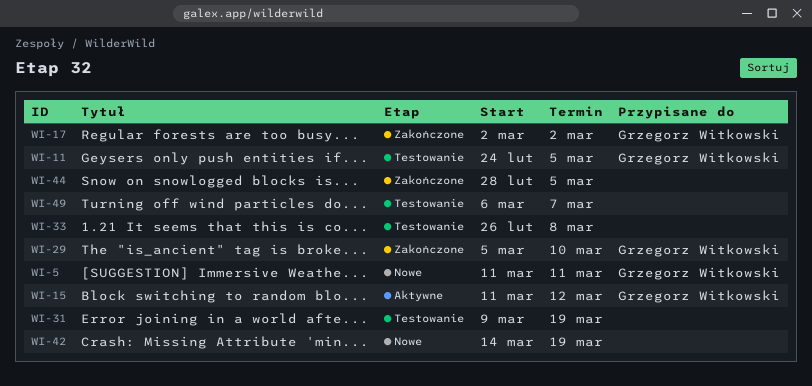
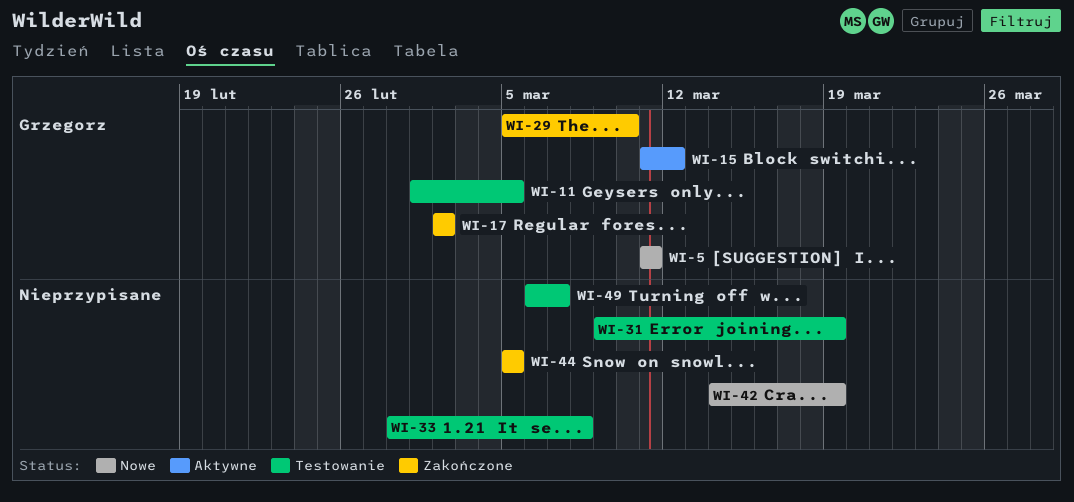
WI-11, start: Feb 24 -> Mar 1
WI-33, start: Feb 26 -> Feb 28
WI-44, start: Feb 28 -> Mar 5

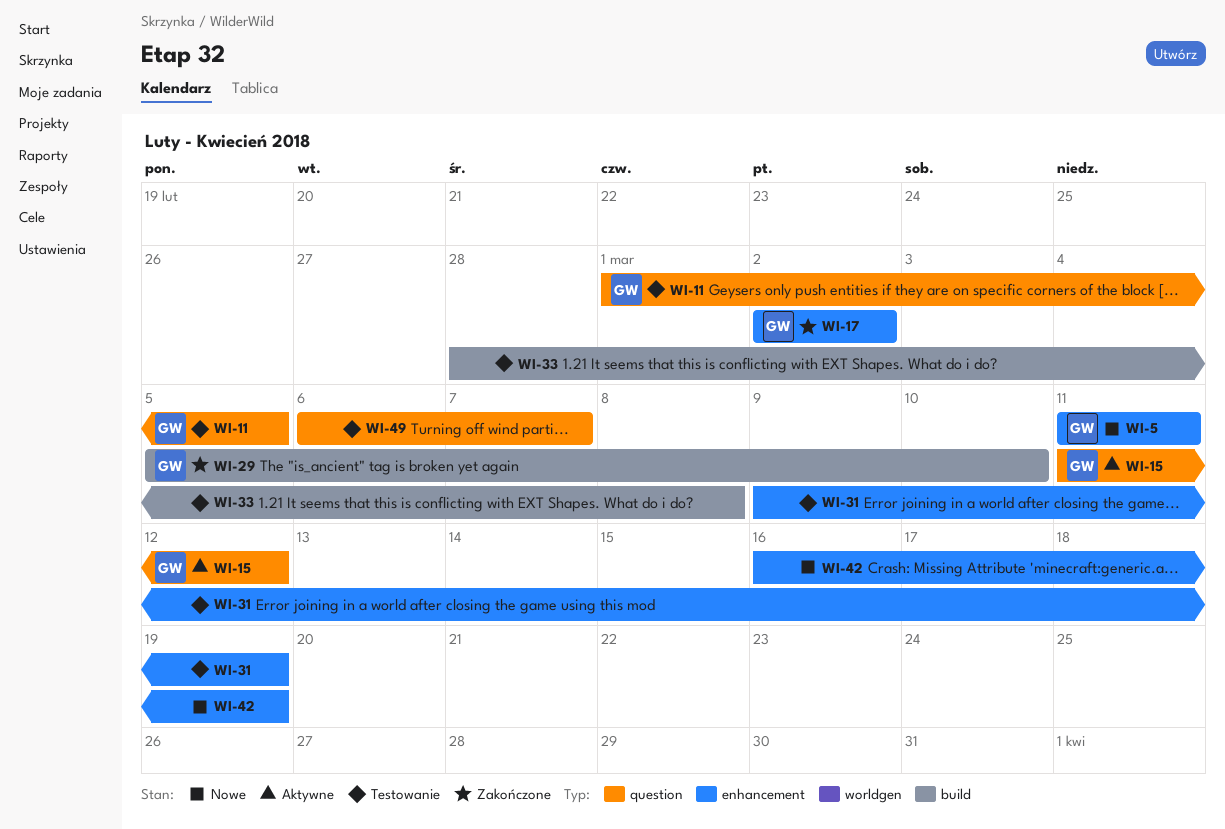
WI-42, start: Mar 14 -> Mar 16
WI-44: present -> none

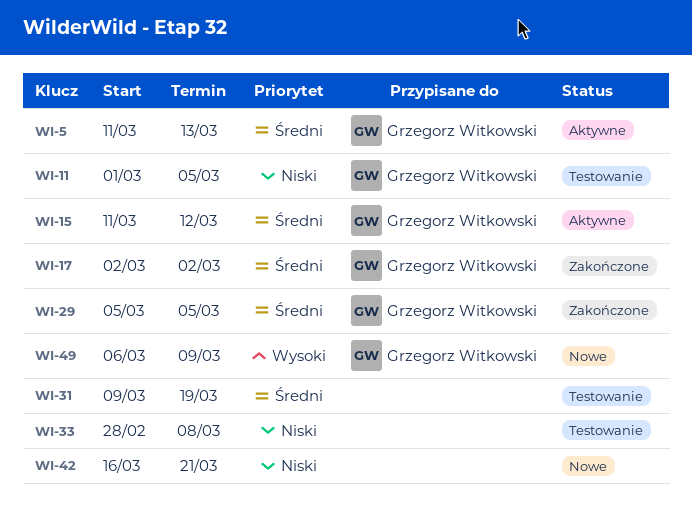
WI-5, status: Nowe -> Aktywne
WI-5, due: Mar 11 -> Mar 13
WI-29, due: Mar 10 -> Mar 5
WI-42, due: Mar 19 -> Mar 21
WI-49, status: Testowanie -> Nowe
WI-49, owner: none -> Grzegorz Witkowski
WI-49, due: Mar 7 -> Mar 9

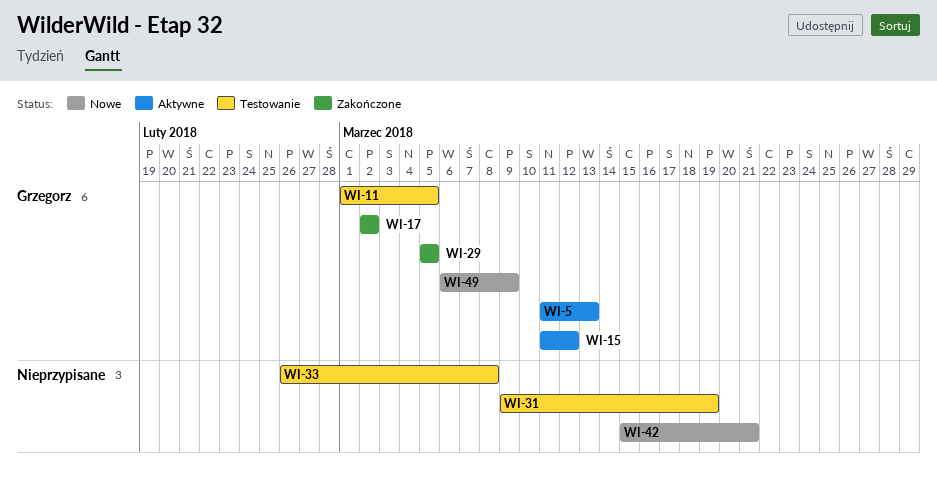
WI-33, start: Feb 28 -> Feb 26
WI-42, start: Mar 16 -> Mar 15

